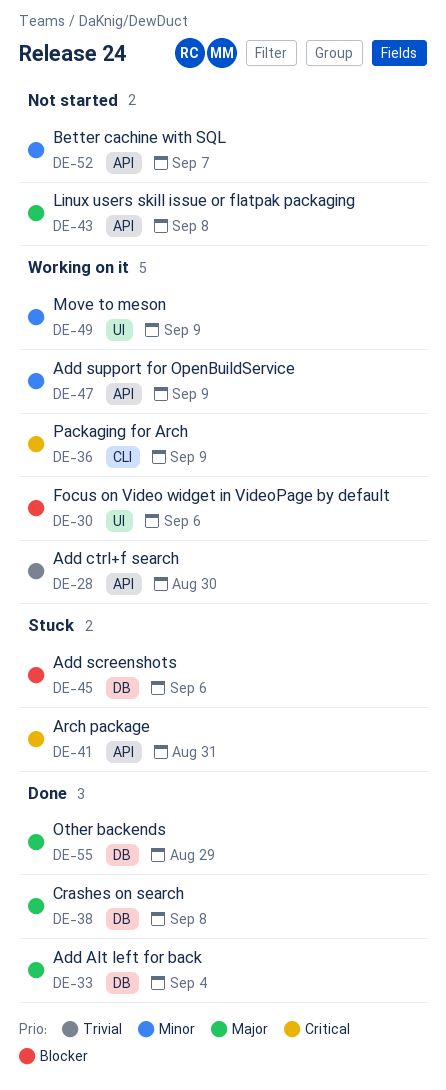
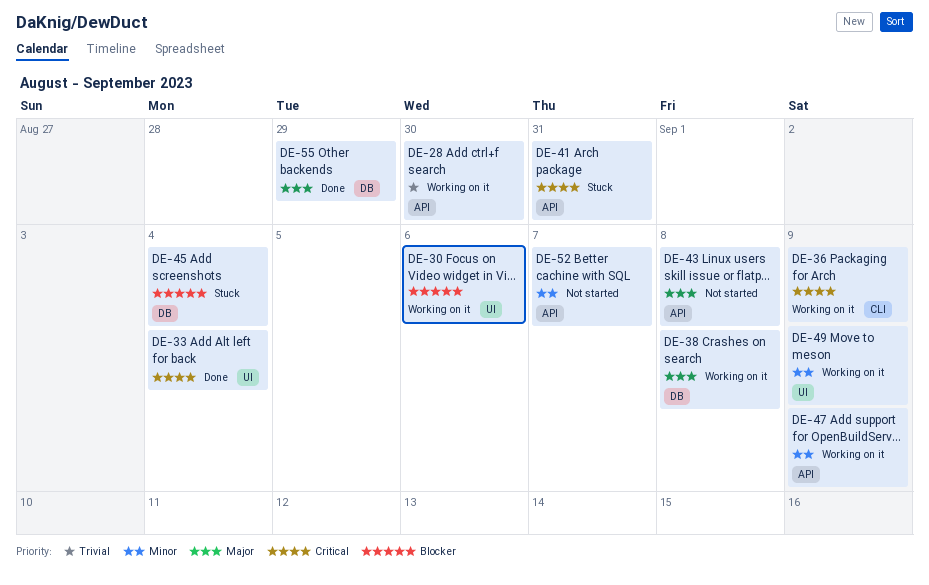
DE-33, priority: Major -> Critical
DE-33, label: DB -> UI
DE-38, status: Done -> Working on it
DE-45, due: Sep 6 -> Sep 4

